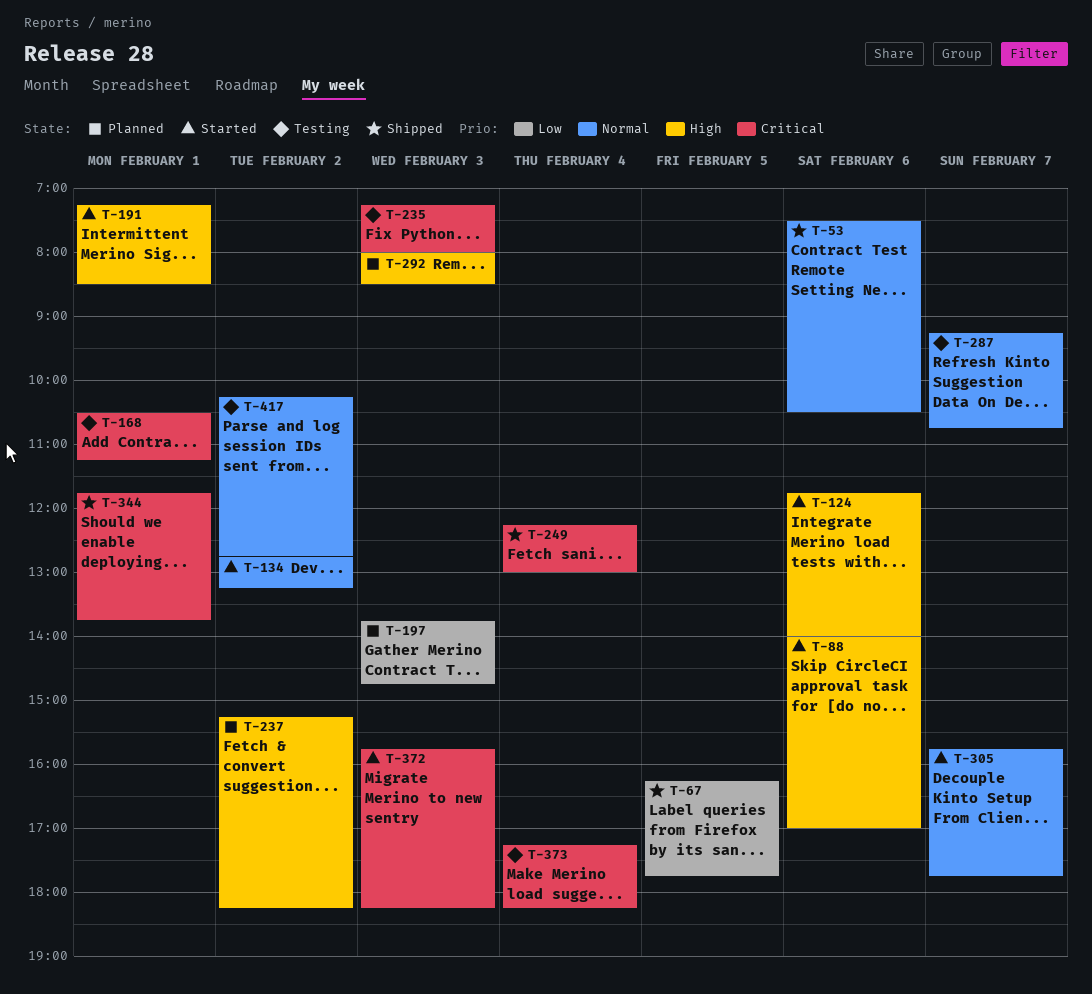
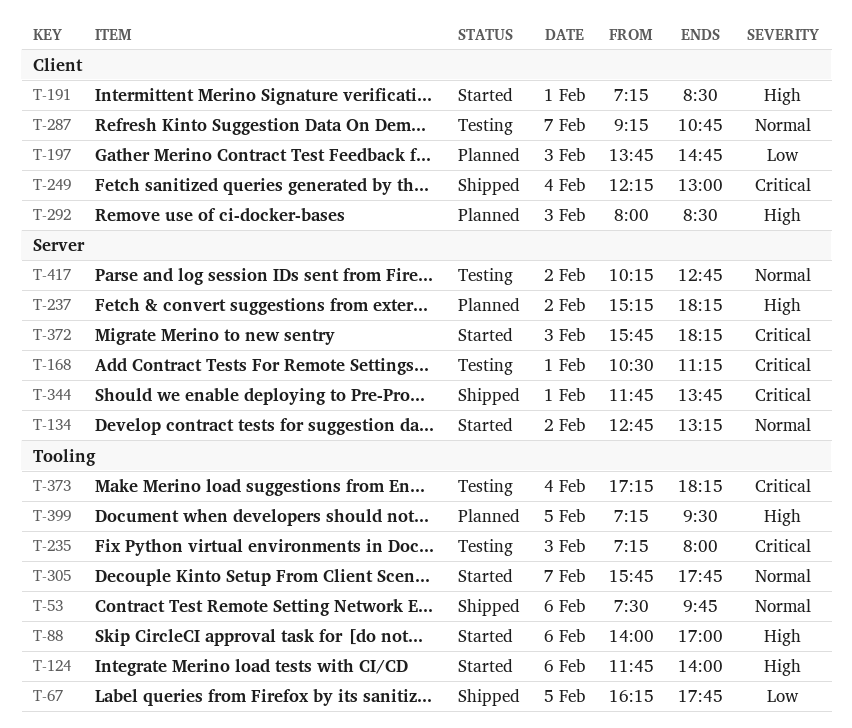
T-53, ends: 10:30 -> 09:45
T-399: none -> present

